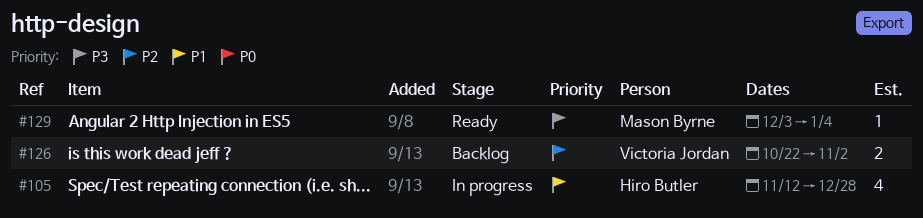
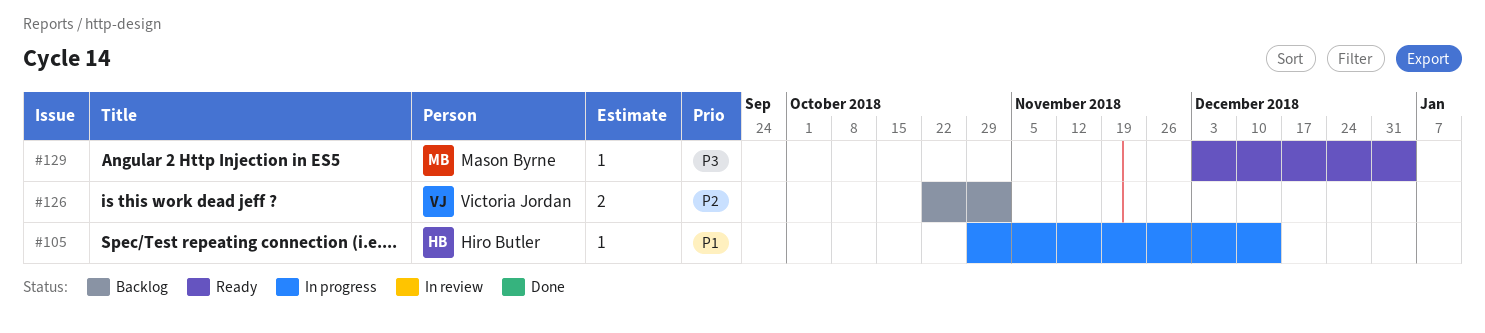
#105, estimate: 4 -> 1
#105, start: Nov 12 -> Oct 29
#105, due: Dec 28 -> Dec 14

